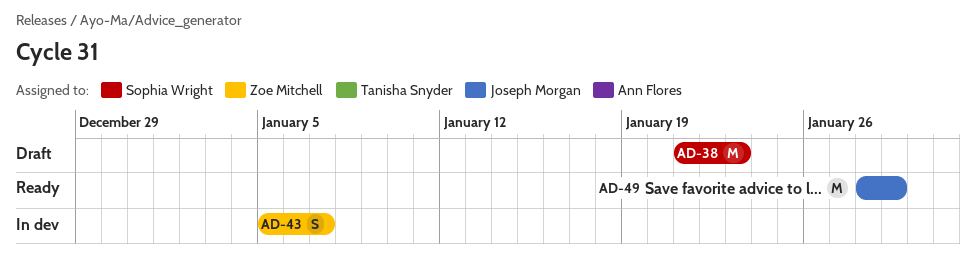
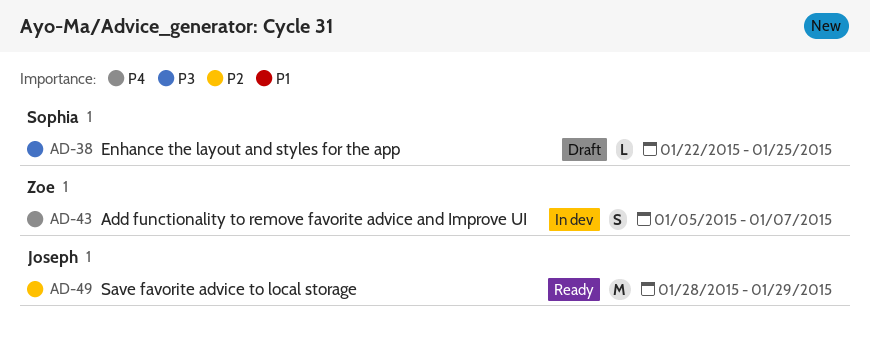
AD-38, estimate: M -> L
AD-38, start: Jan 21 -> Jan 22
AD-38, due: Jan 23 -> Jan 25

